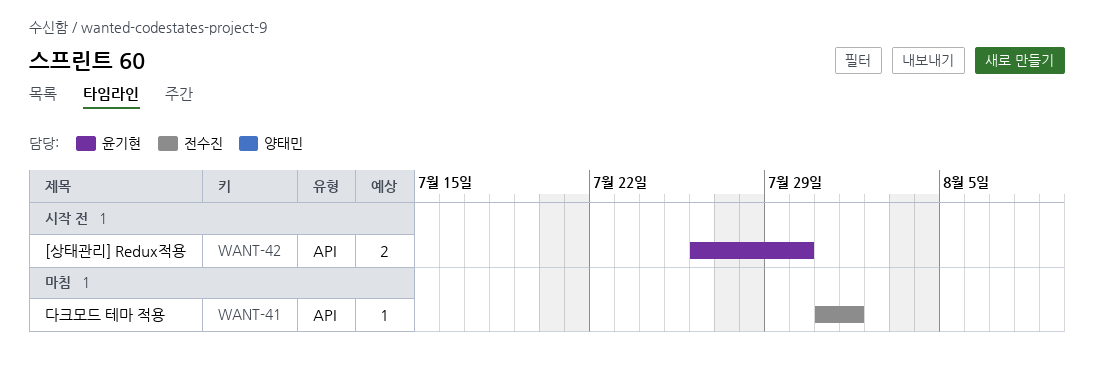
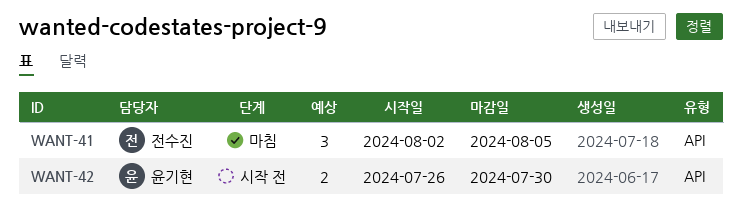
WANT-41, estimate: 1 -> 3
WANT-41, start: Jul 31 -> Aug 2
WANT-41, due: Aug 1 -> Aug 5

